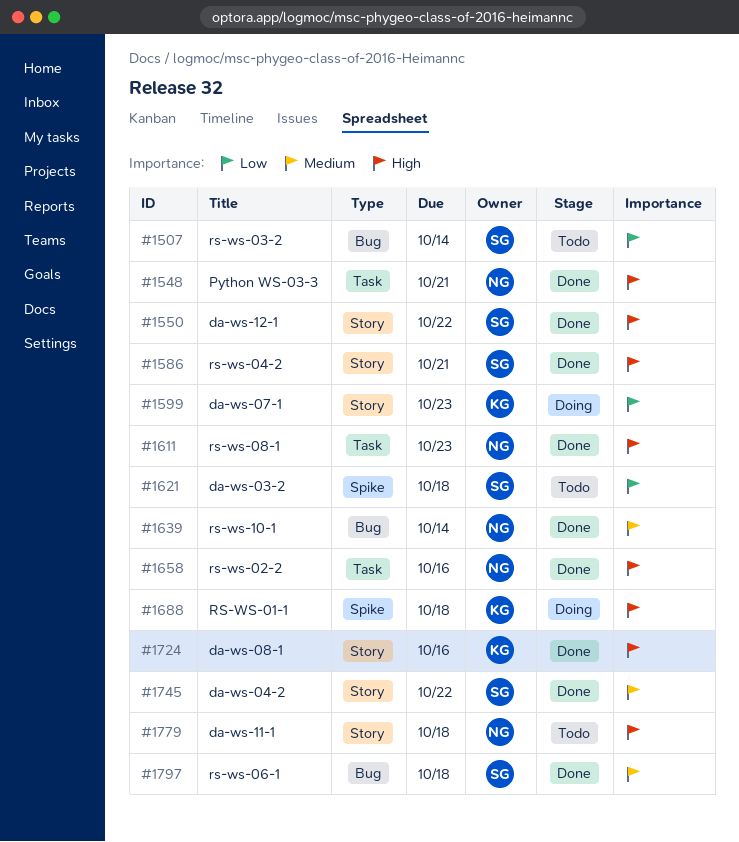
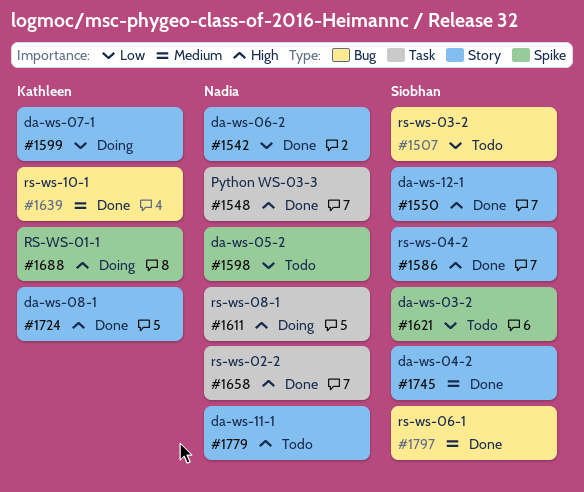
#1542: none -> present
#1598: none -> present
#1611, status: Done -> Doing
#1639, owner: Nadia -> Kathleen

